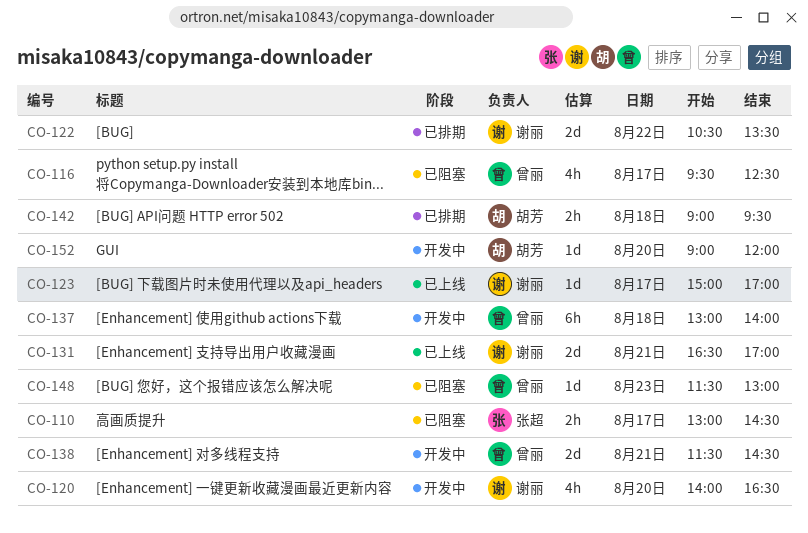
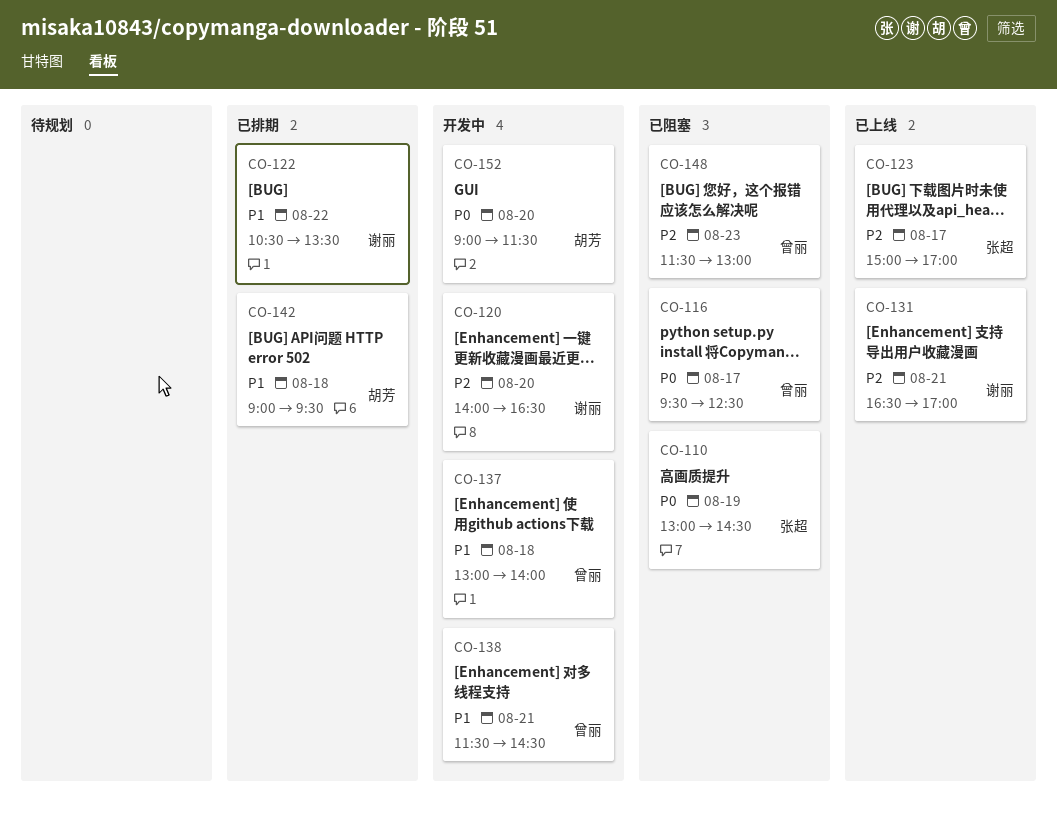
CO-110, day: Aug 17 -> Aug 19
CO-123, owner: 谢丽 -> 张超
CO-152, ends: 12:00 -> 11:30

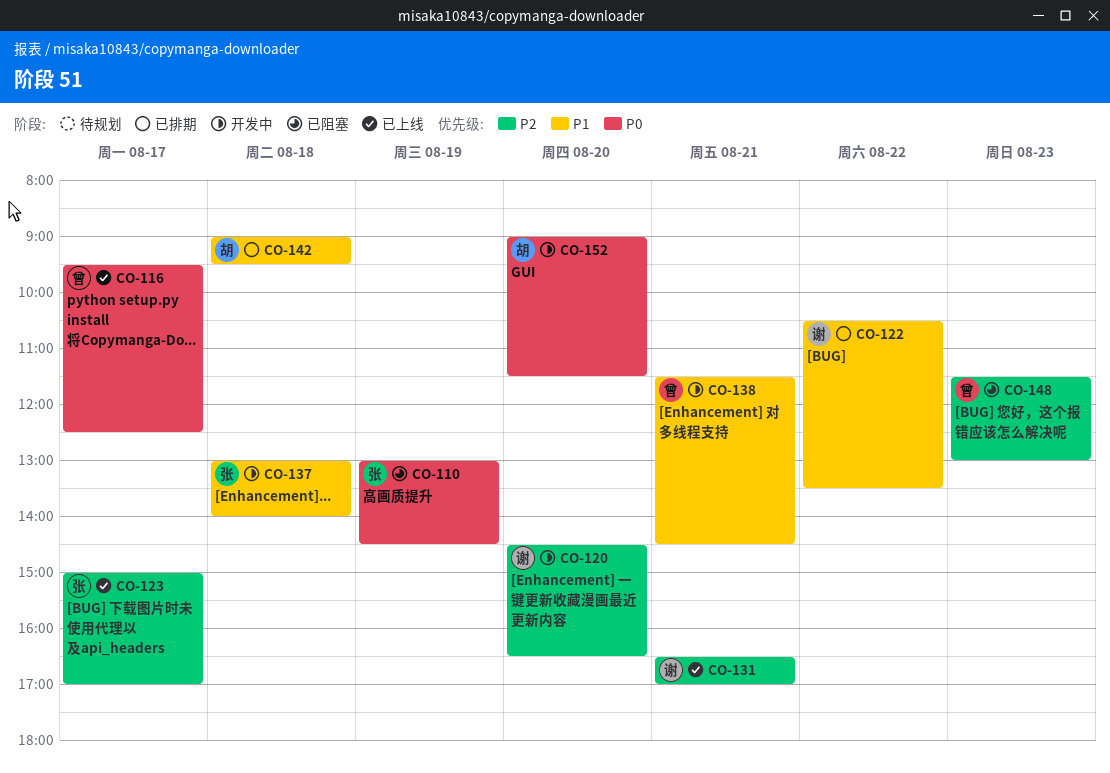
CO-116, status: 已阻塞 -> 已上线
CO-120, begins: 14:00 -> 14:30
CO-137, owner: 曾丽 -> 张超

